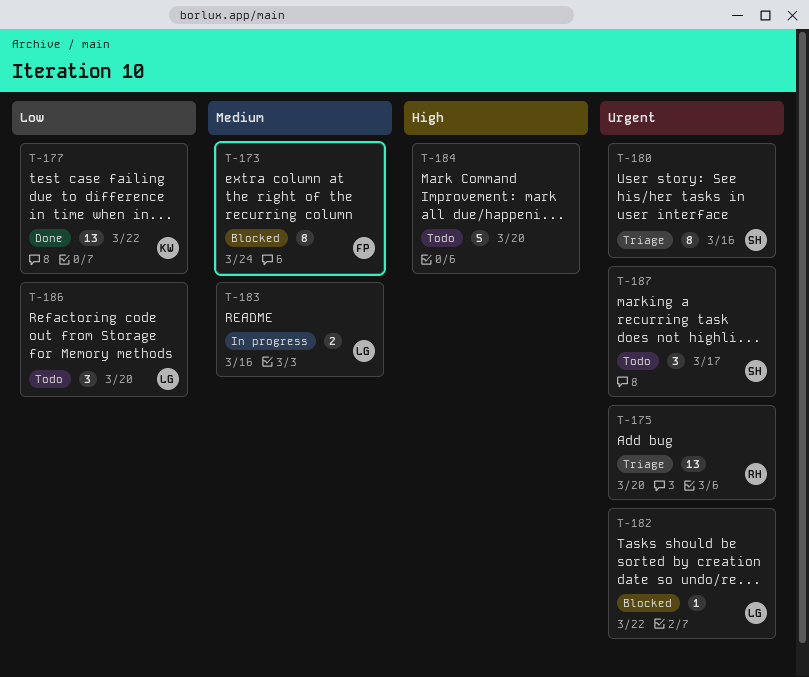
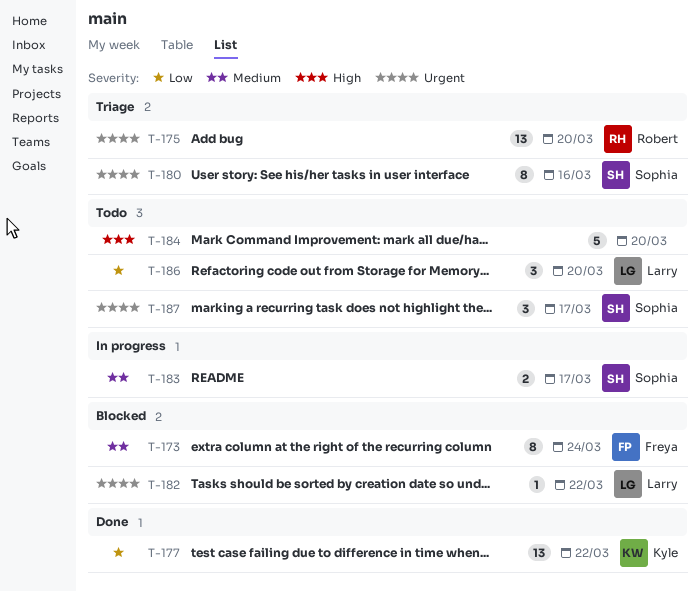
T-183, owner: Larry -> Sophia
T-183, due: Mar 16 -> Mar 17

